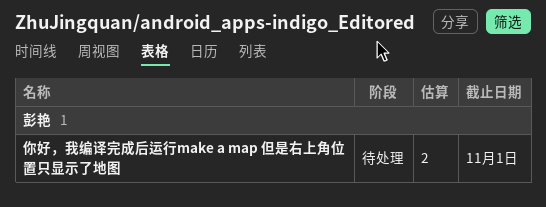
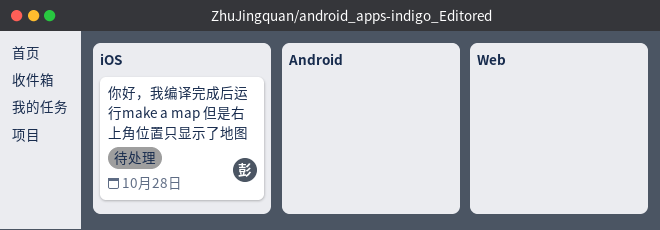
你好，我编译完成后运行make a map 但是右上角位置只显示了地图, due: Nov 1 -> Oct 28

